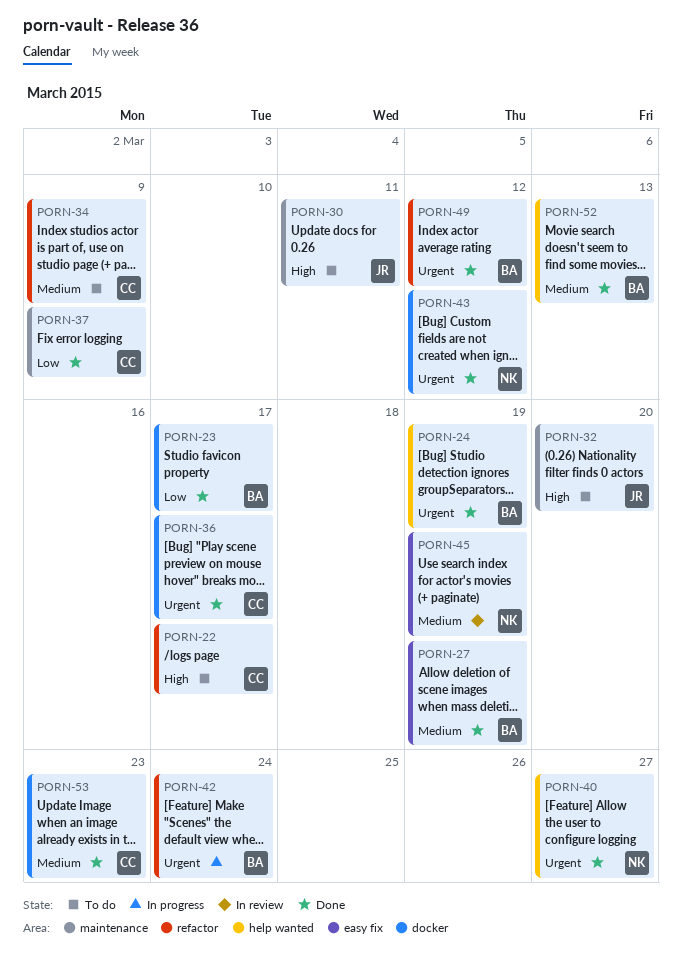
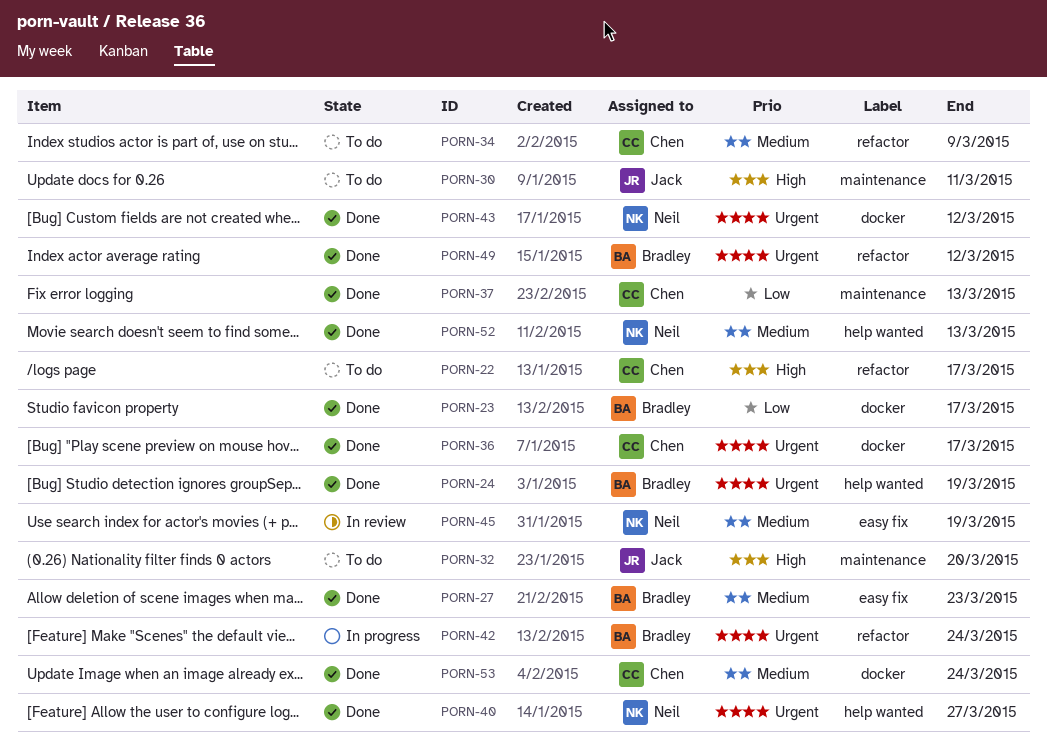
PORN-27, due: Mar 19 -> Mar 23
PORN-37, due: Mar 9 -> Mar 13
PORN-52, owner: Bradley -> Neil
PORN-53, due: Mar 23 -> Mar 24

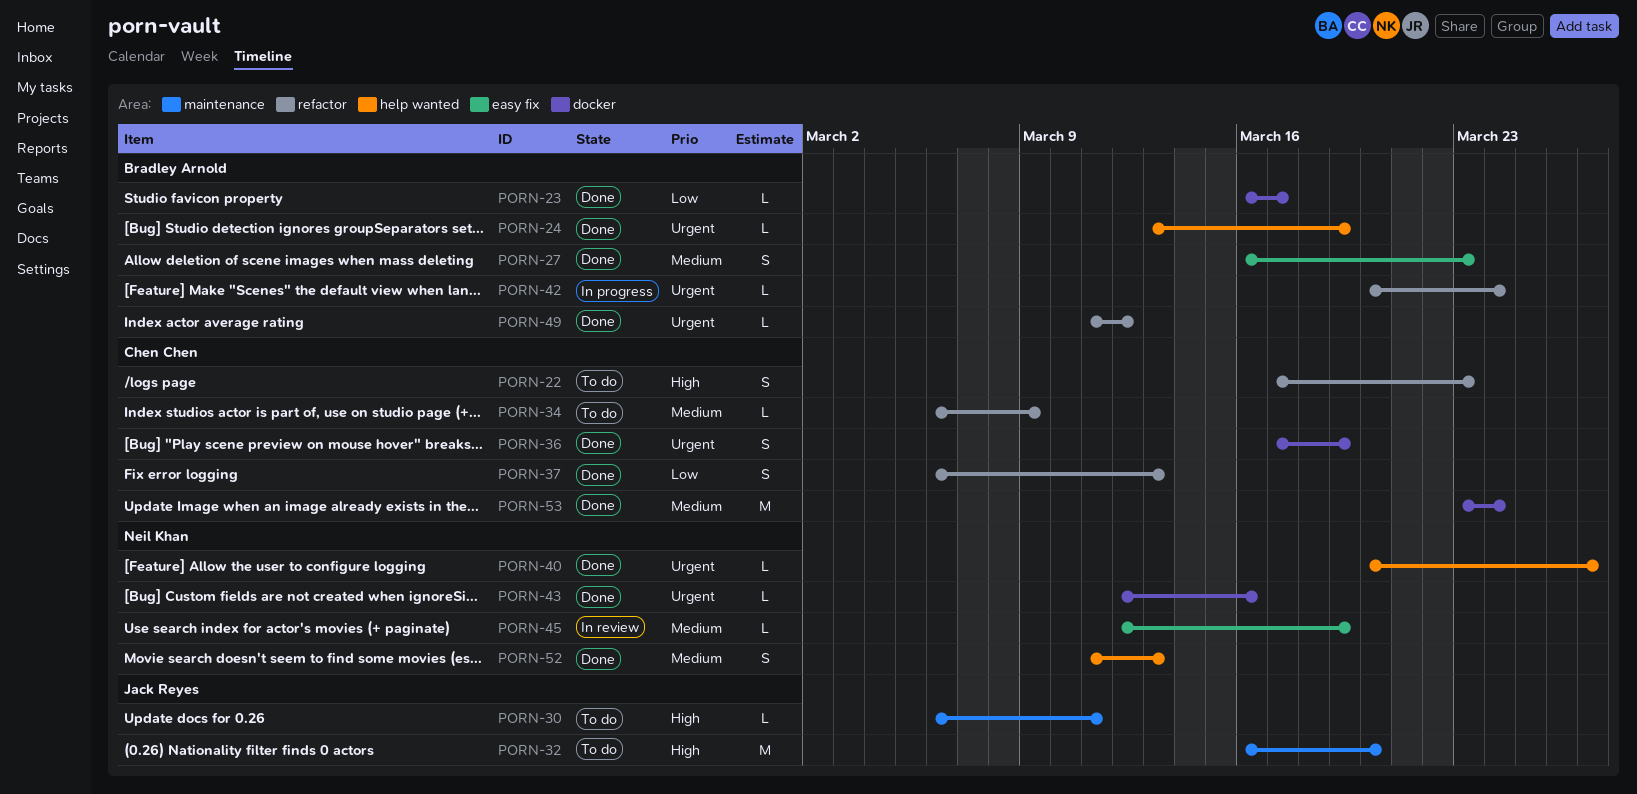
PORN-22, due: Mar 17 -> Mar 23
PORN-36, due: Mar 17 -> Mar 19
PORN-37, label: maintenance -> refactor
PORN-43, due: Mar 12 -> Mar 16

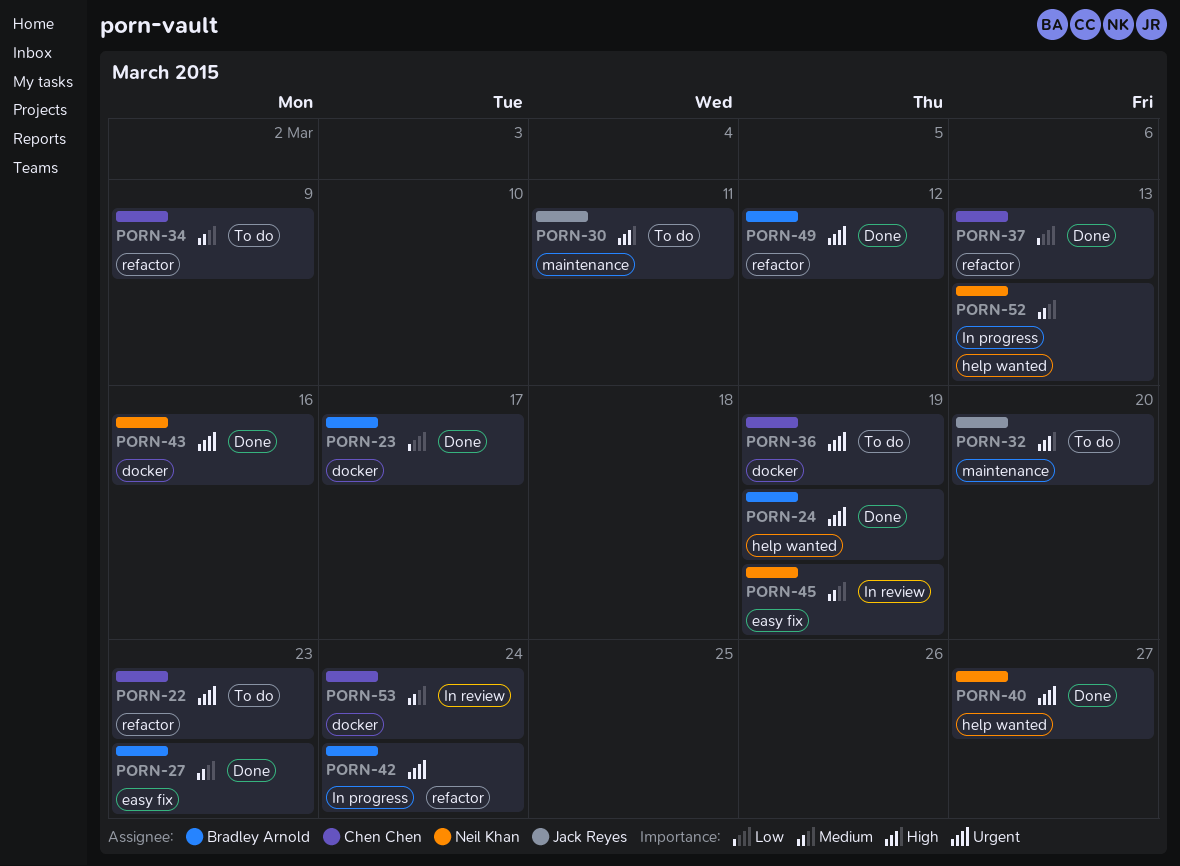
PORN-22, priority: High -> Urgent
PORN-36, status: Done -> To do
PORN-52, status: Done -> In progress
PORN-53, status: Done -> In review

